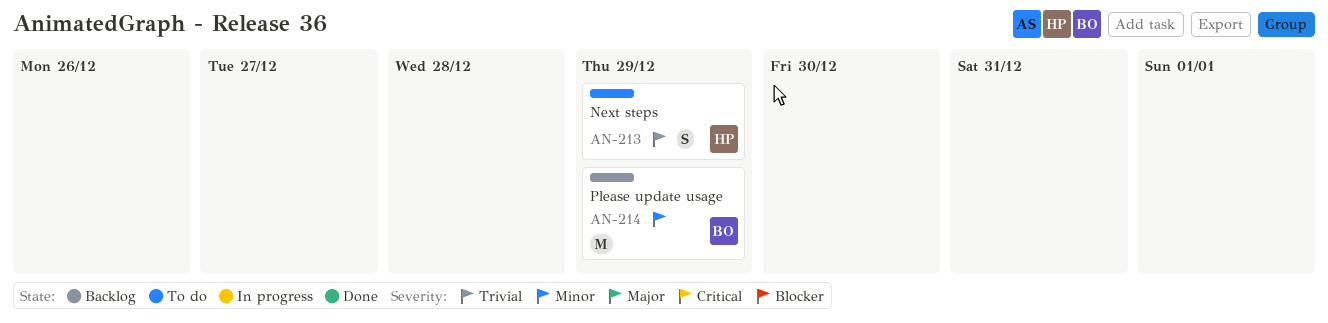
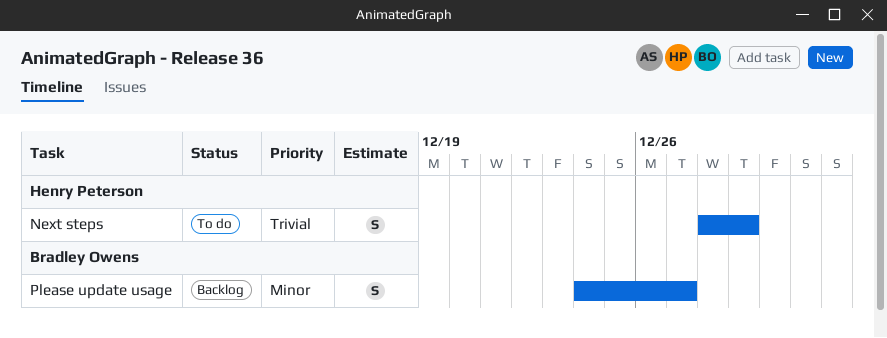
Please update usage, estimate: M -> S
Please update usage, due: Dec 29 -> Dec 27

